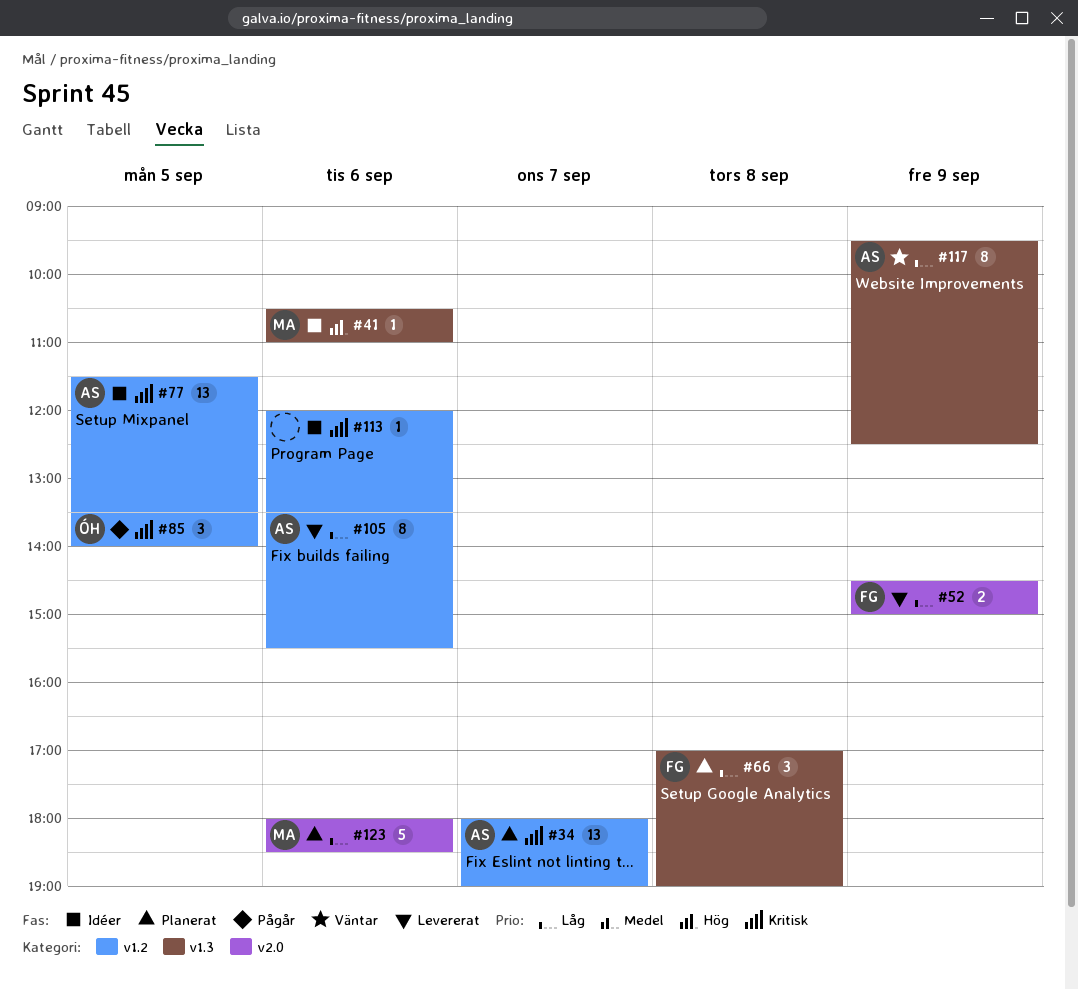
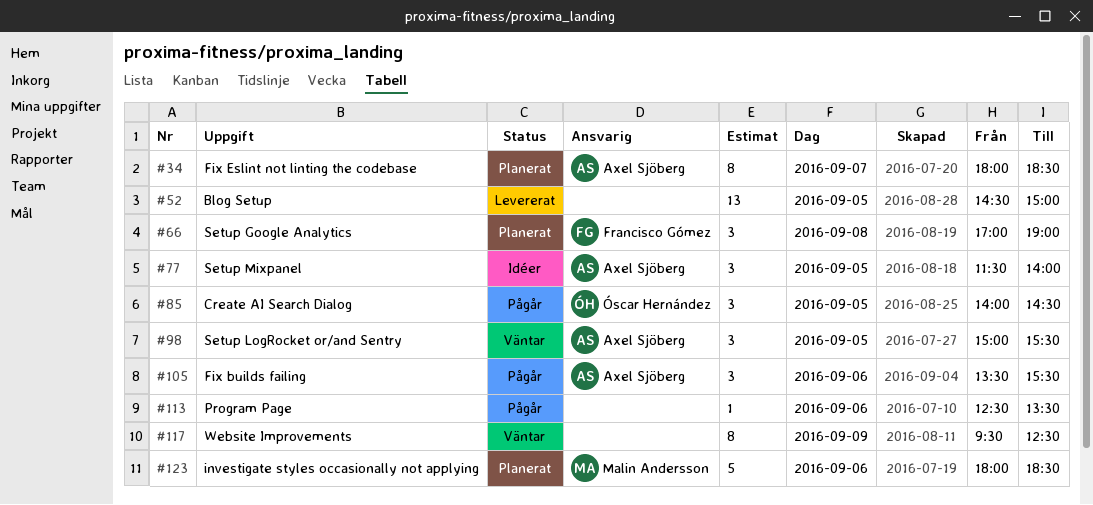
#34, estimate: 13 -> 8
#34, ends: 19:00 -> 18:30
#41: present -> none
#52, owner: Francisco Gómez -> none
#52, estimate: 2 -> 13
#52, day: Sep 9 -> Sep 5
#77, estimate: 13 -> 3
#77, ends: 13:30 -> 14:00
#85, begins: 13:30 -> 14:00
#85, ends: 14:00 -> 14:30
#98: none -> present
#105, status: Levererat -> Pågår
#105, estimate: 8 -> 3
#113, status: Idéer -> Pågår
#113, begins: 12:00 -> 12:30
#117, owner: Axel Sjöberg -> none

